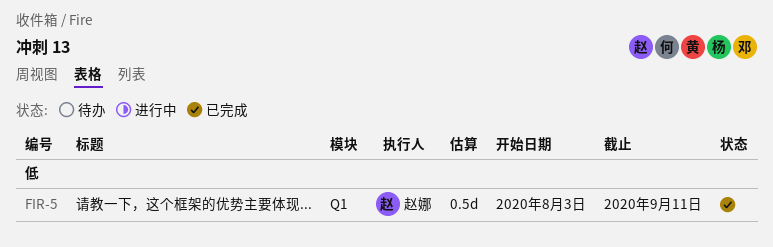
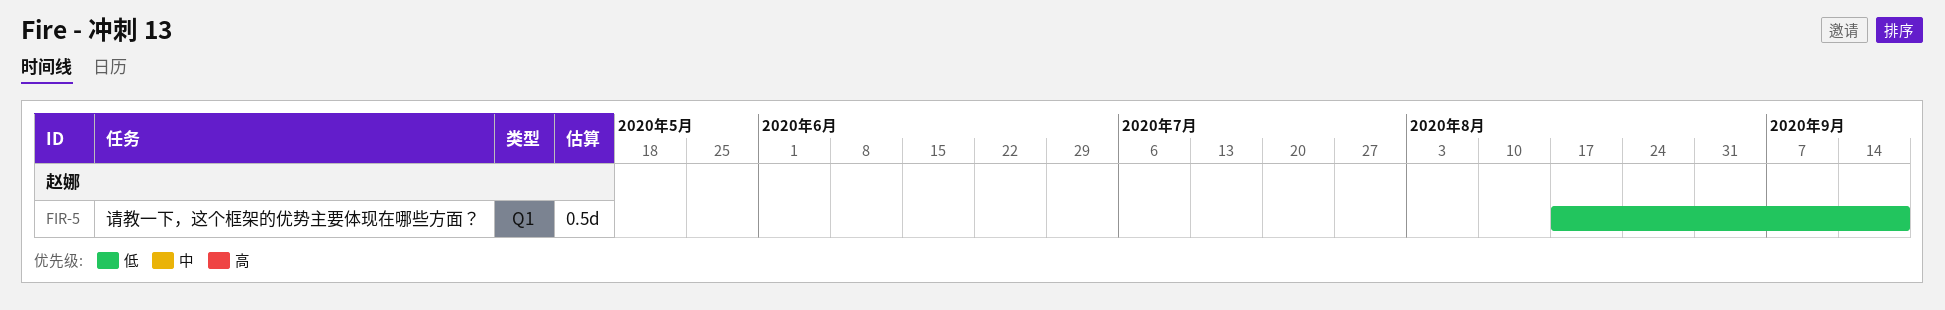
FIR-5, start: Aug 3 -> Aug 17
FIR-5, due: Sep 11 -> Sep 18

